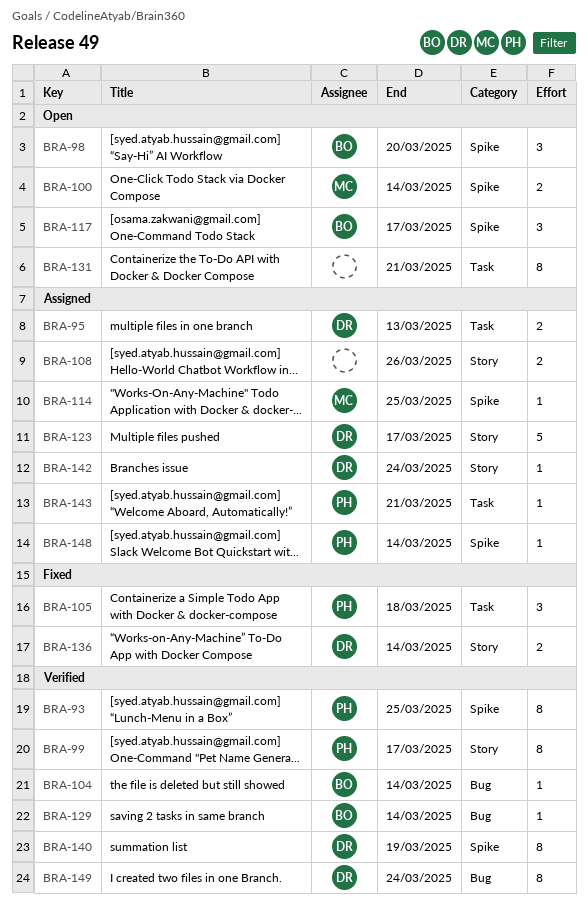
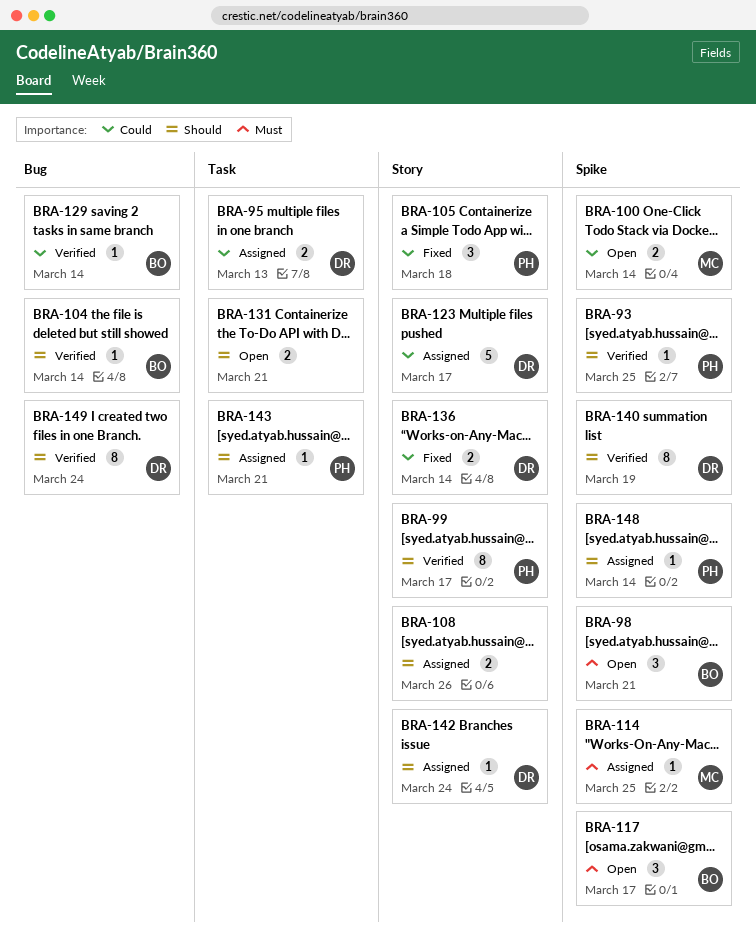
BRA-93, estimate: 8 -> 1
BRA-98, due: Mar 20 -> Mar 21
BRA-105, label: Task -> Story
BRA-131, estimate: 8 -> 2

